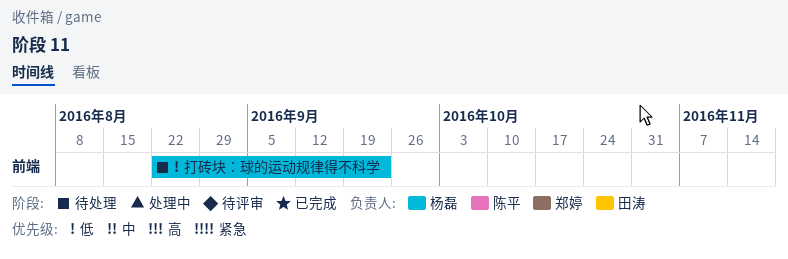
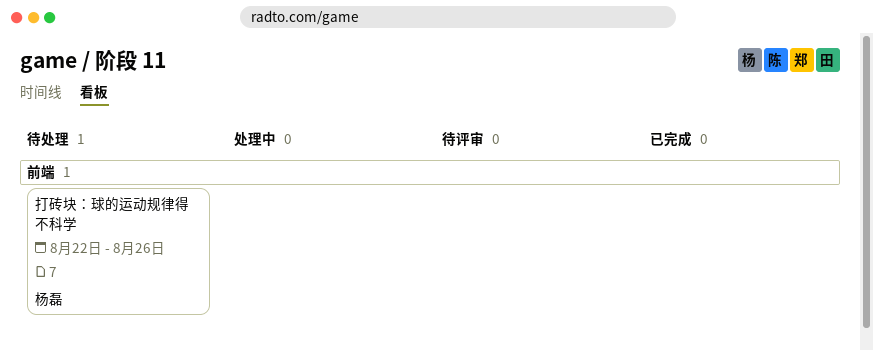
打砖块：球的运动规律得不科学, due: Sep 23 -> Aug 26

